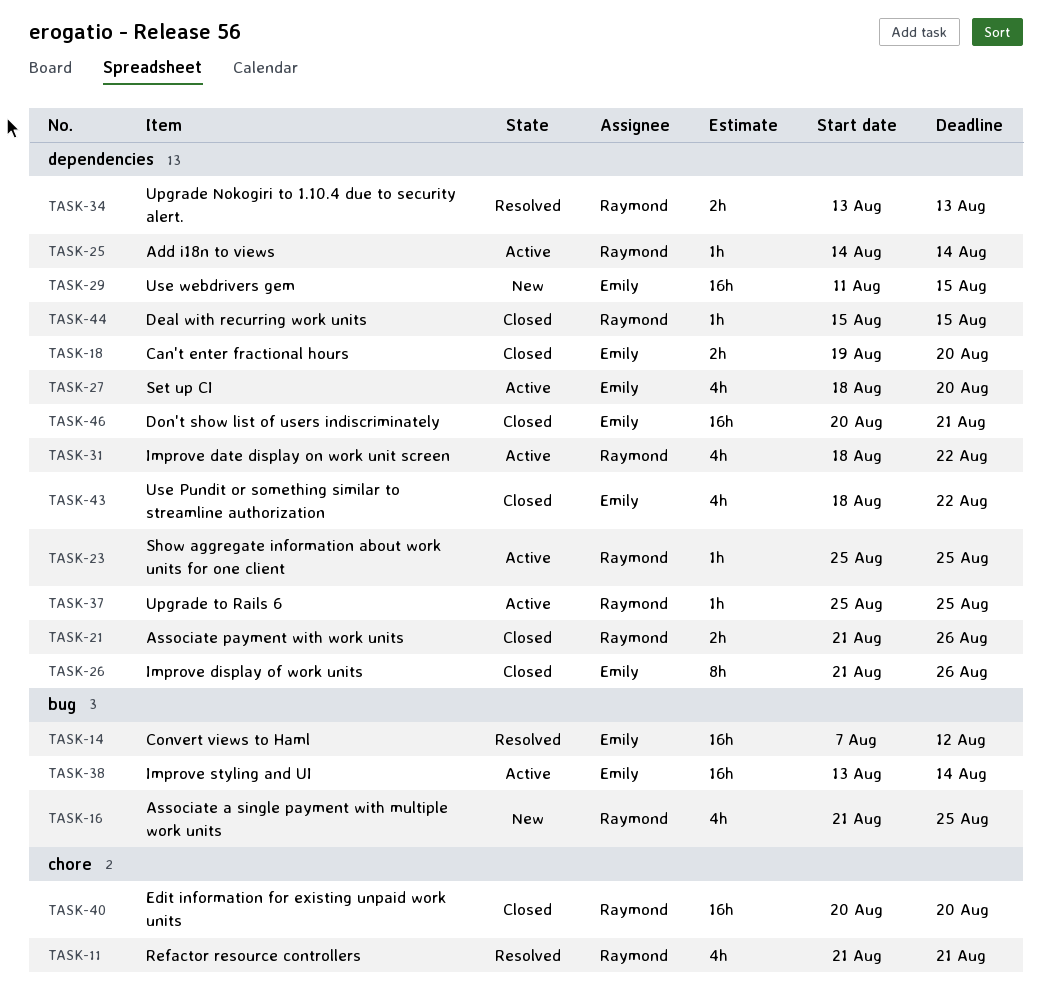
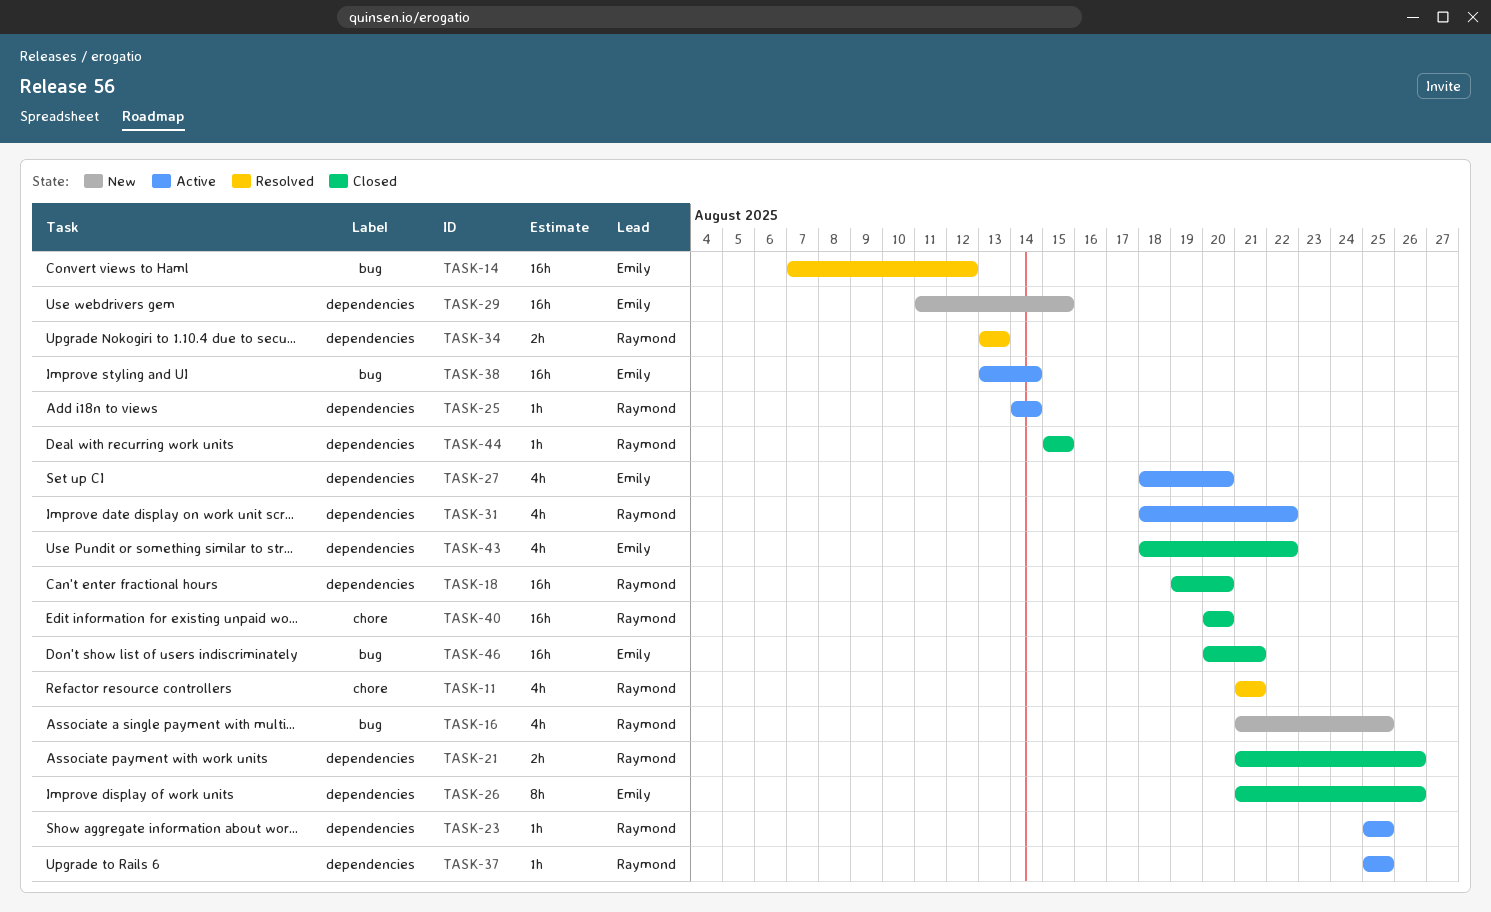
TASK-18, owner: Emily -> Raymond
TASK-18, estimate: 2h -> 16h
TASK-46, label: dependencies -> bug

